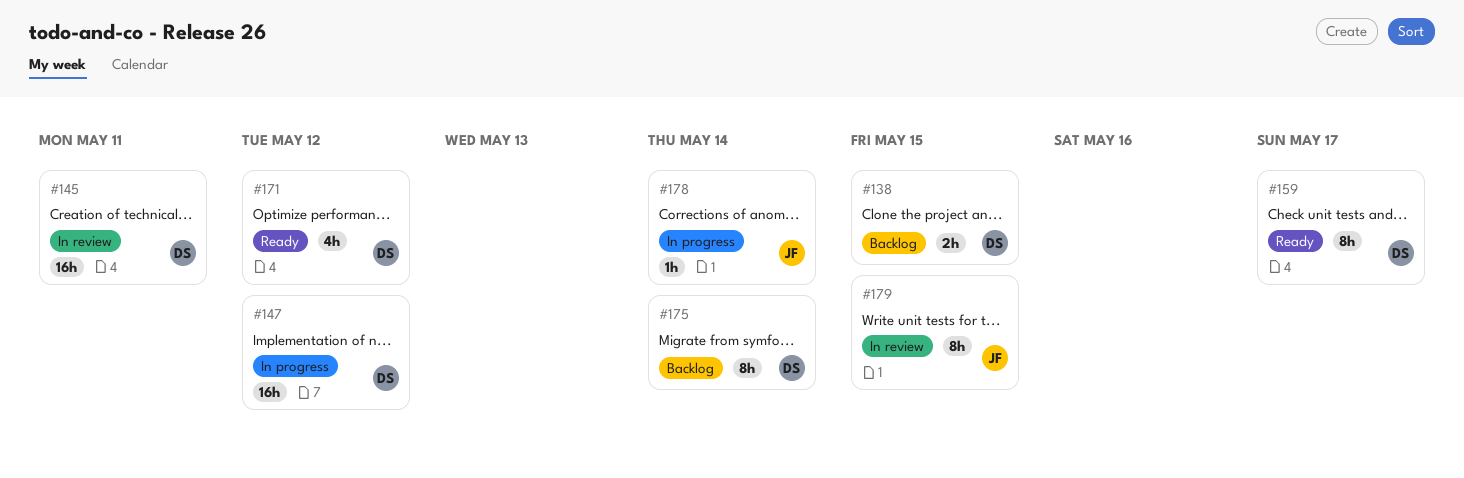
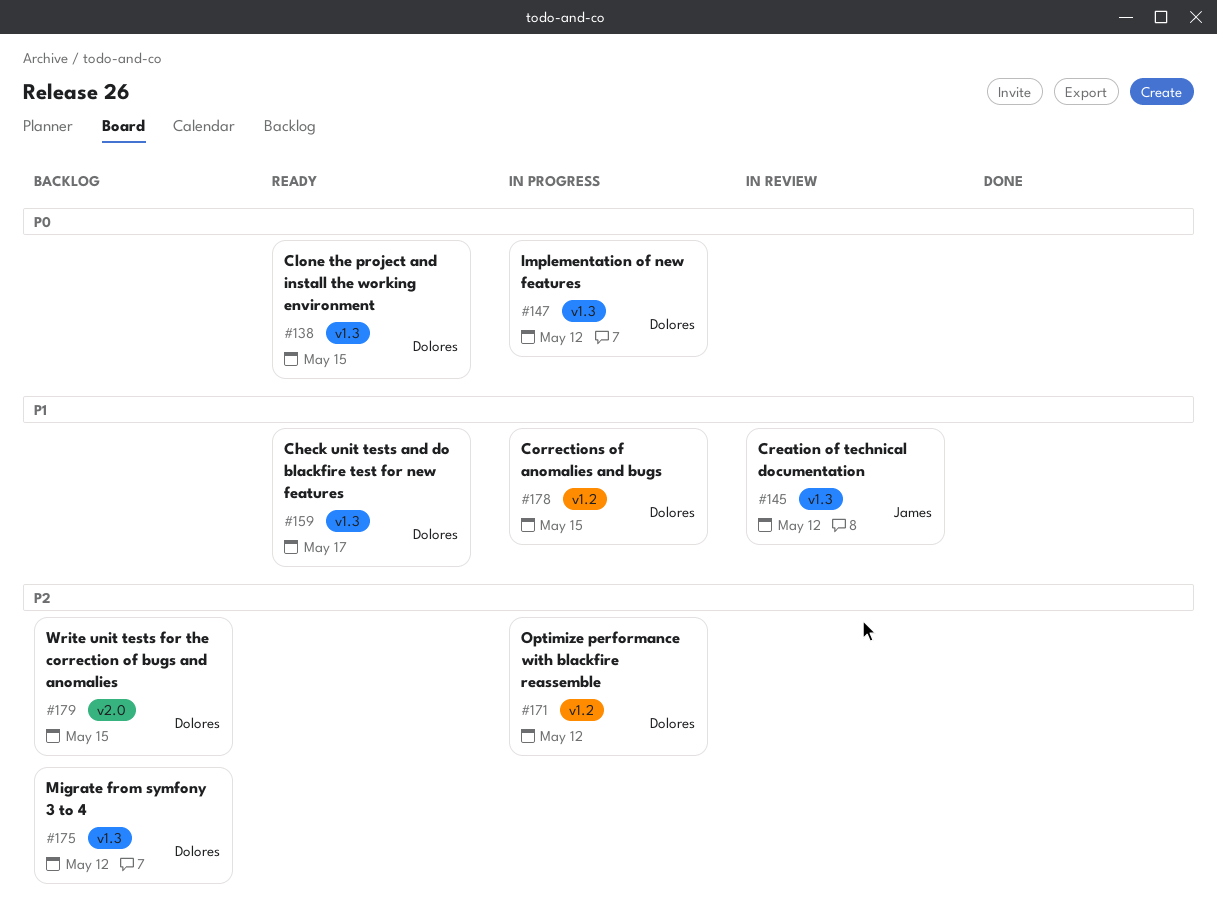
#138, status: Backlog -> Ready
#145, owner: Dolores -> James
#145, due: May 11 -> May 12
#171, status: Ready -> In progress
#175, due: May 14 -> May 12
#178, owner: James -> Dolores
#178, due: May 14 -> May 15
#179, status: In review -> Backlog
#179, owner: James -> Dolores

